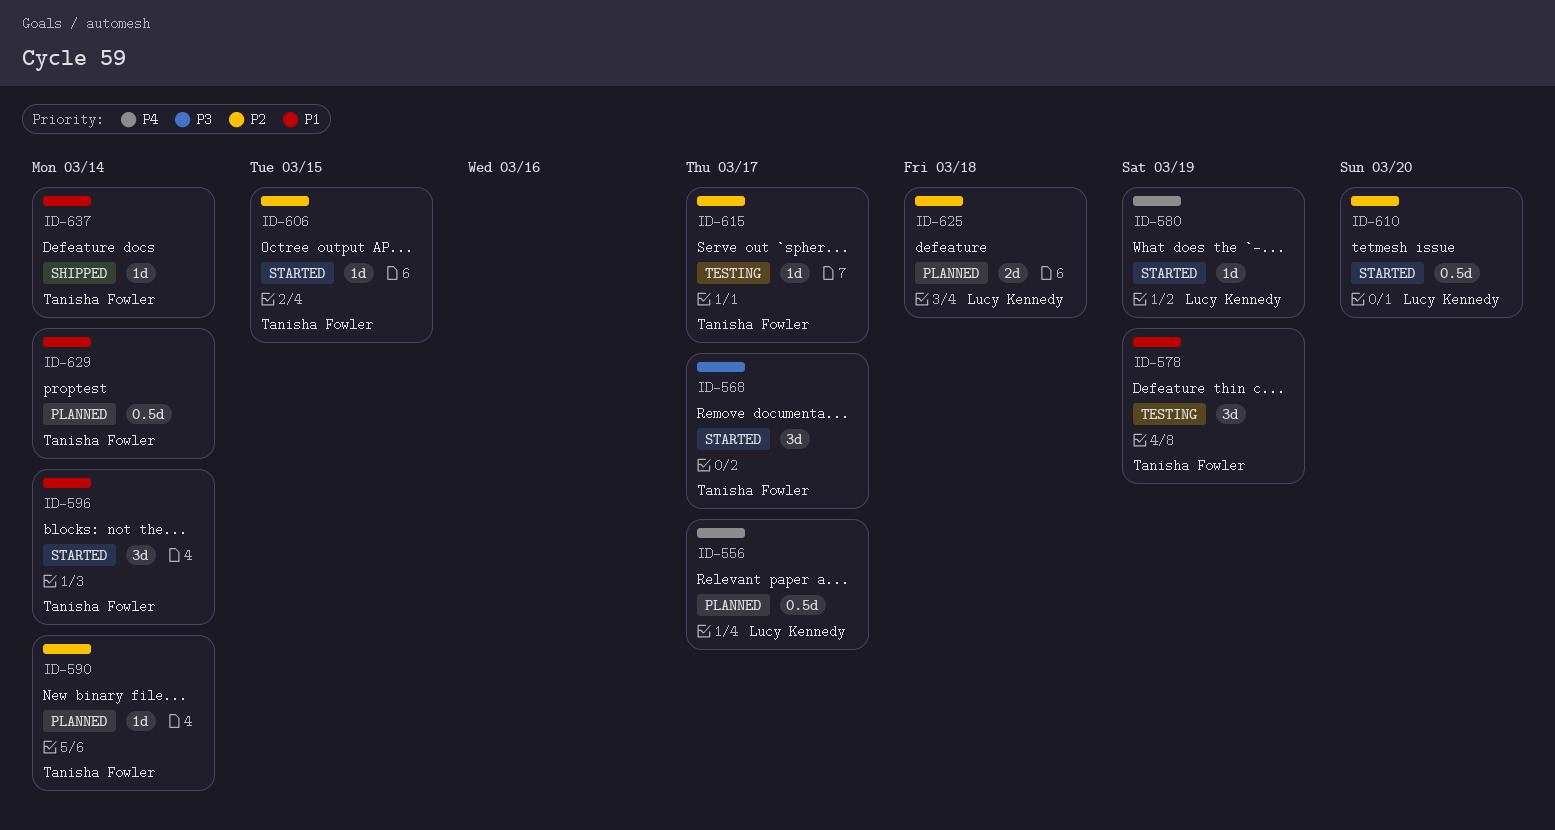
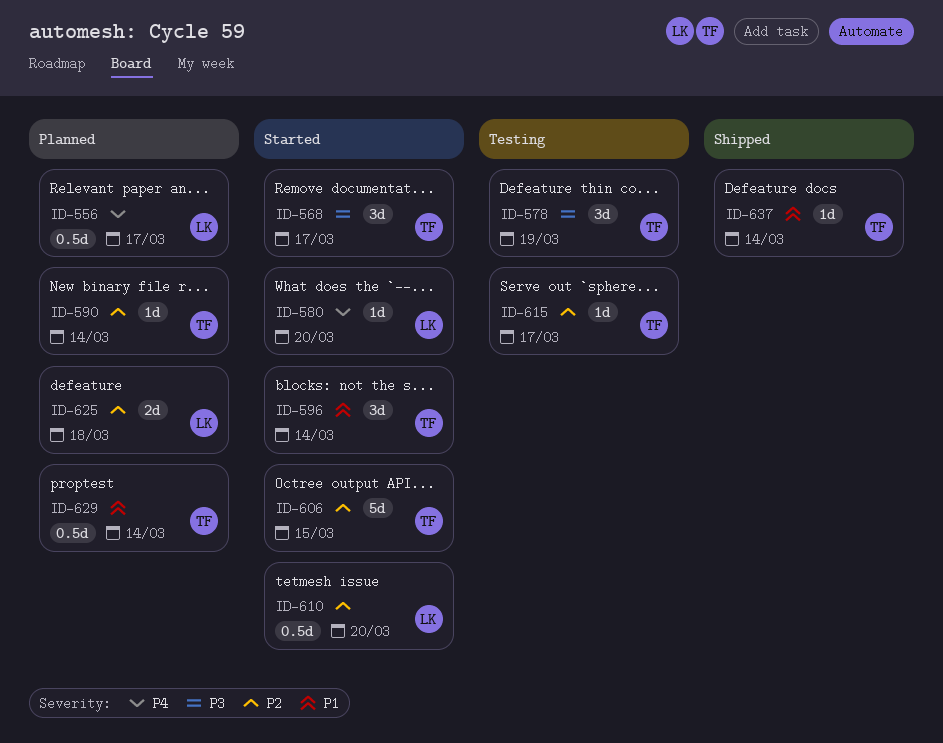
ID-578, priority: P1 -> P3
ID-580, due: Mar 19 -> Mar 20
ID-606, estimate: 1d -> 5d

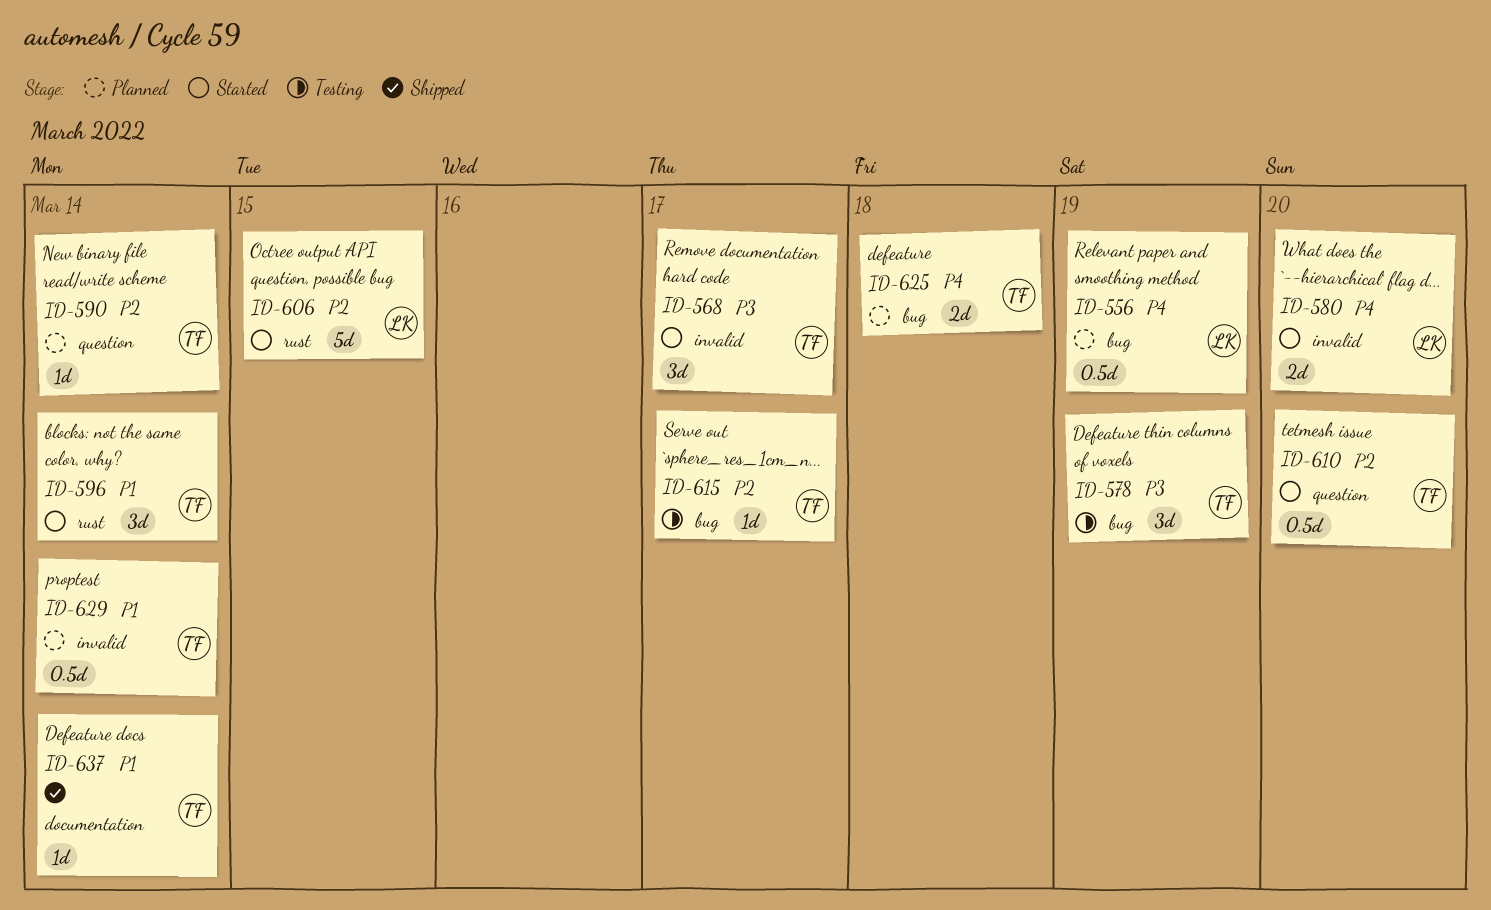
ID-556, due: Mar 17 -> Mar 19
ID-580, estimate: 1d -> 2d
ID-606, owner: TF -> LK
ID-610, owner: LK -> TF
ID-625, owner: LK -> TF
ID-625, priority: P2 -> P4

